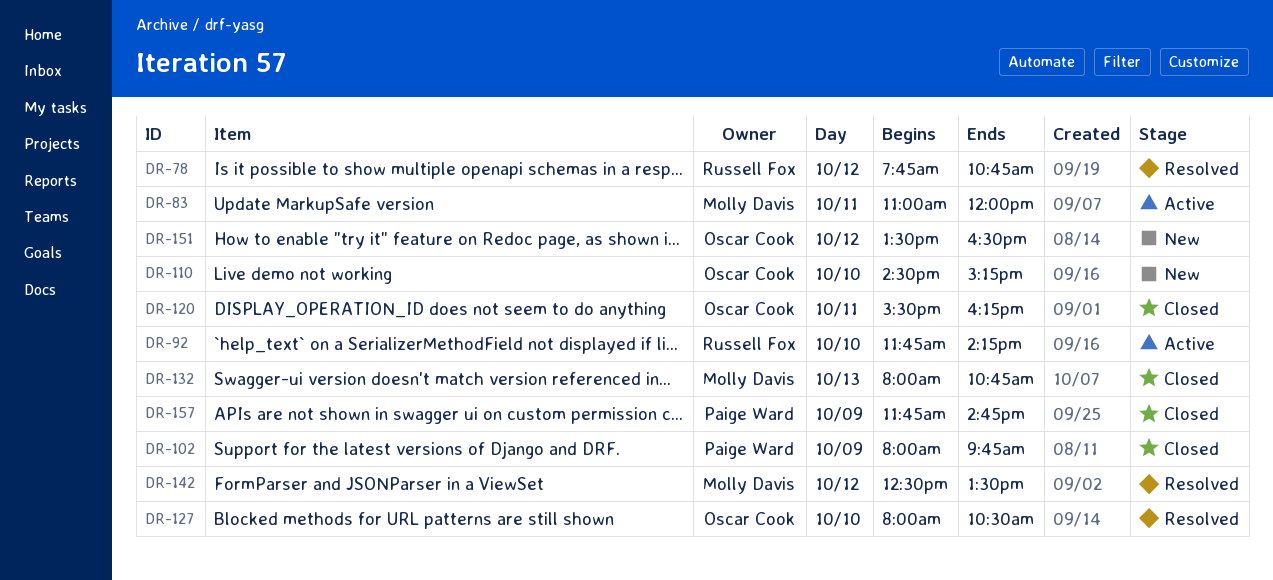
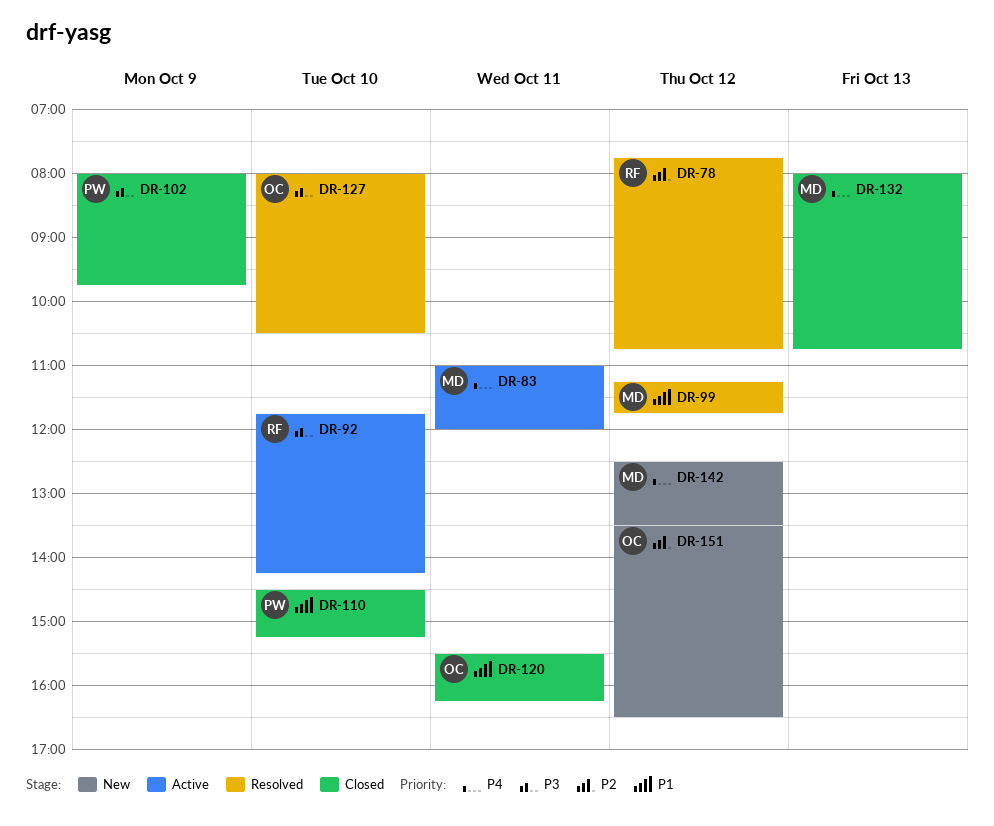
DR-99: none -> present
DR-110, status: New -> Closed
DR-110, owner: Oscar Cook -> Paige Ward
DR-142, status: Resolved -> New
DR-157: present -> none

